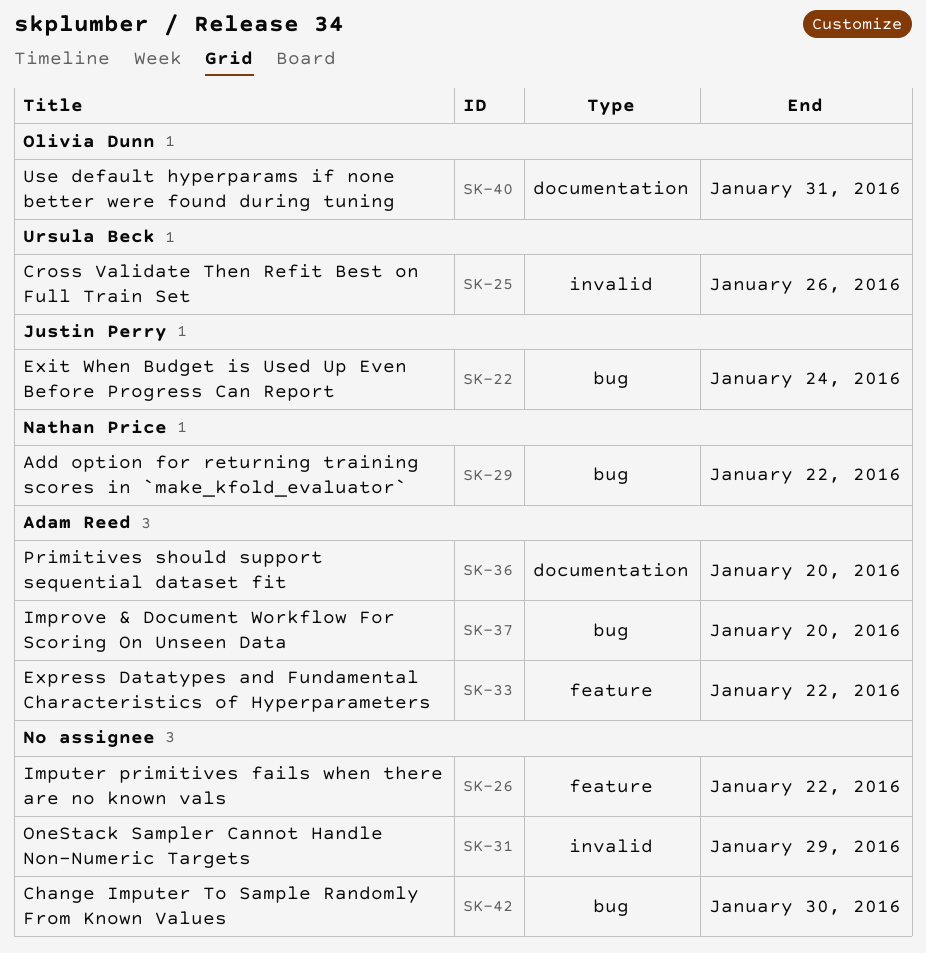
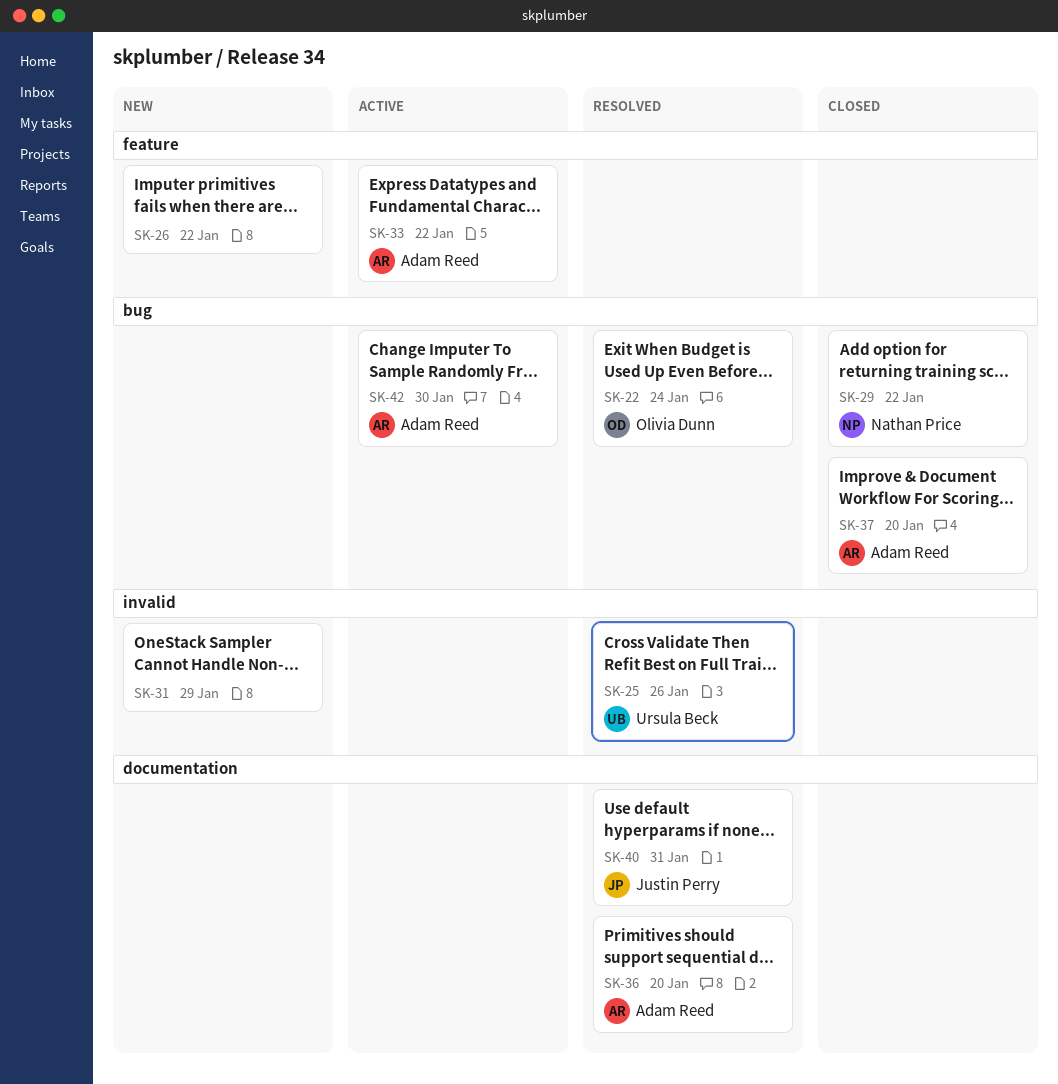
SK-22, owner: Justin Perry -> Olivia Dunn
SK-40, owner: Olivia Dunn -> Justin Perry
SK-42, owner: none -> Adam Reed

